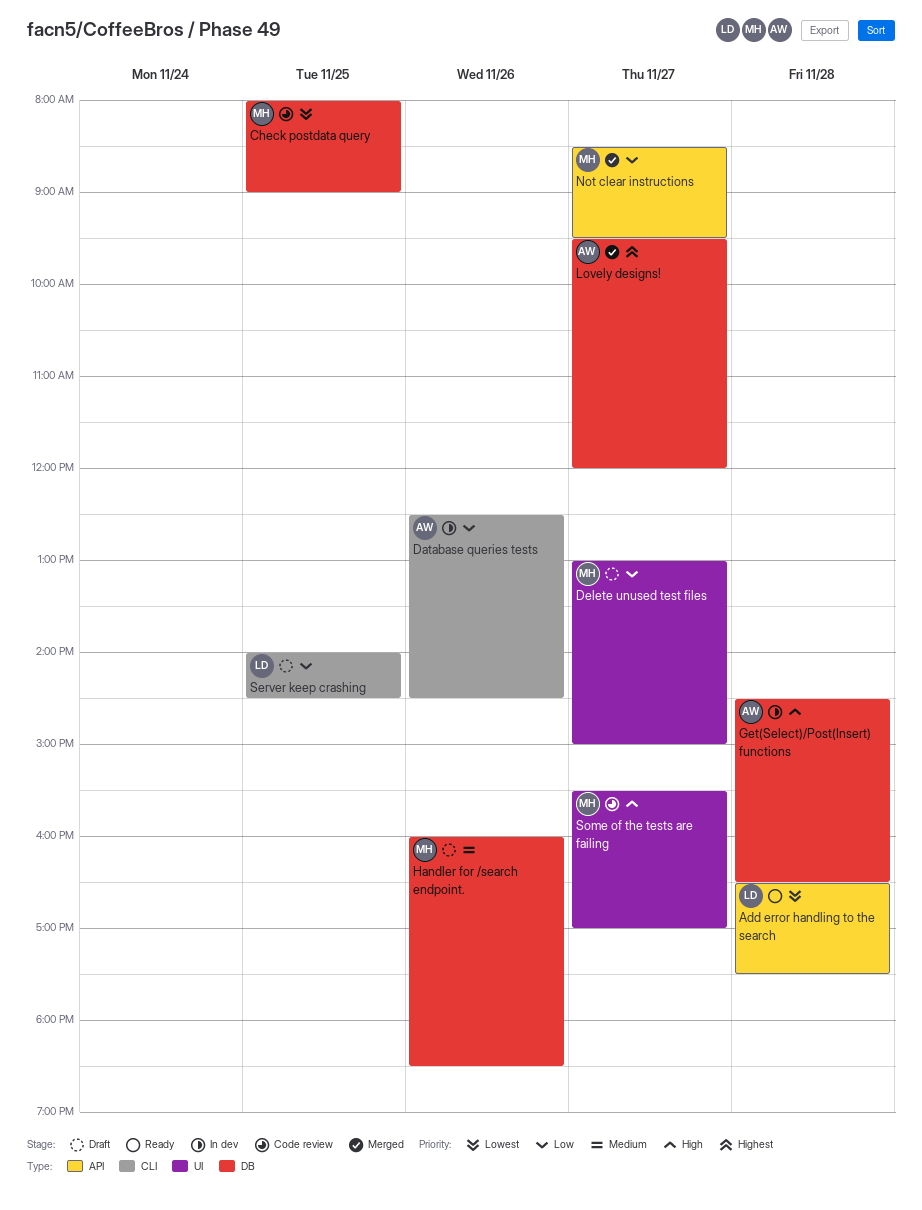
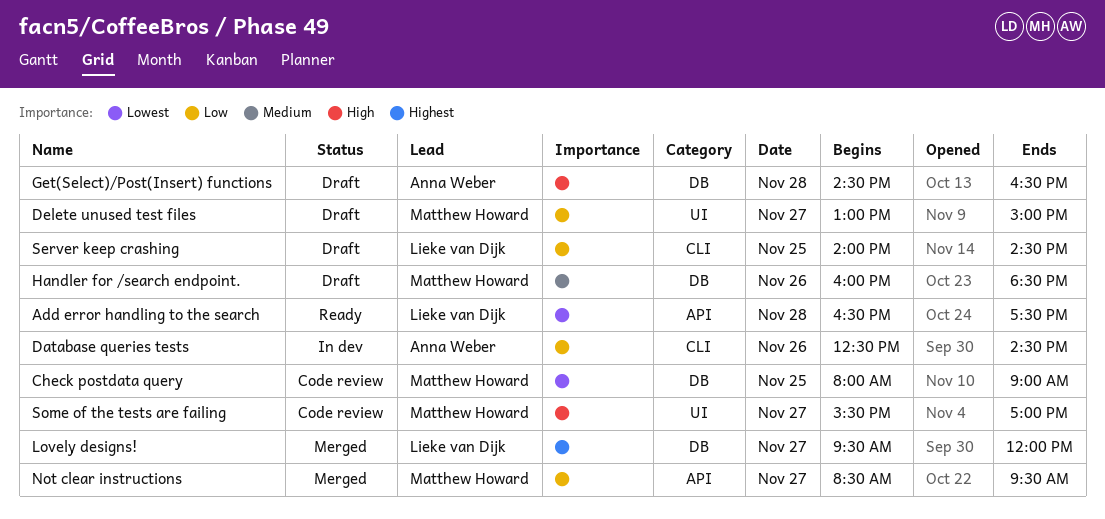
Get(Select)/Post(Insert) functions, status: In dev -> Draft
Lovely designs!, owner: Anna Weber -> Lieke van Dijk

